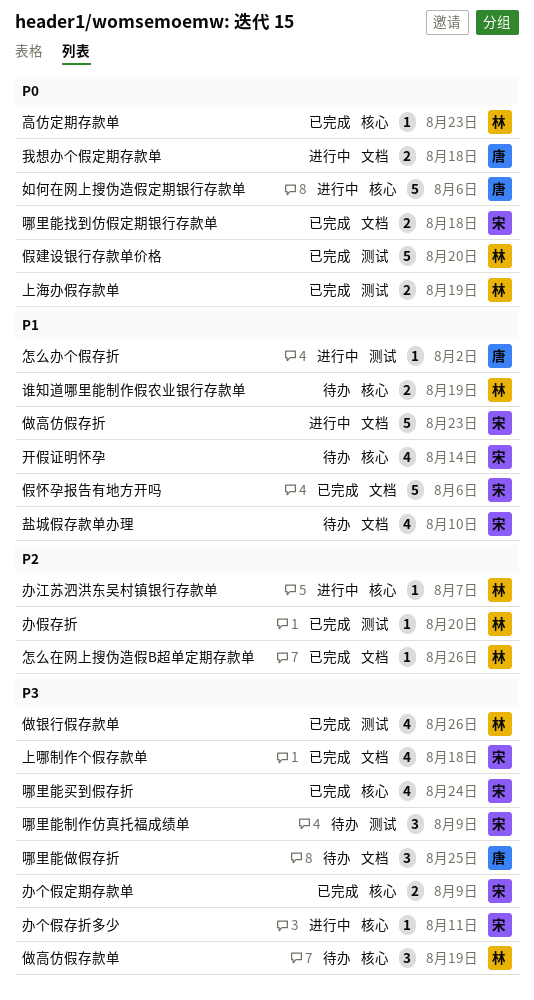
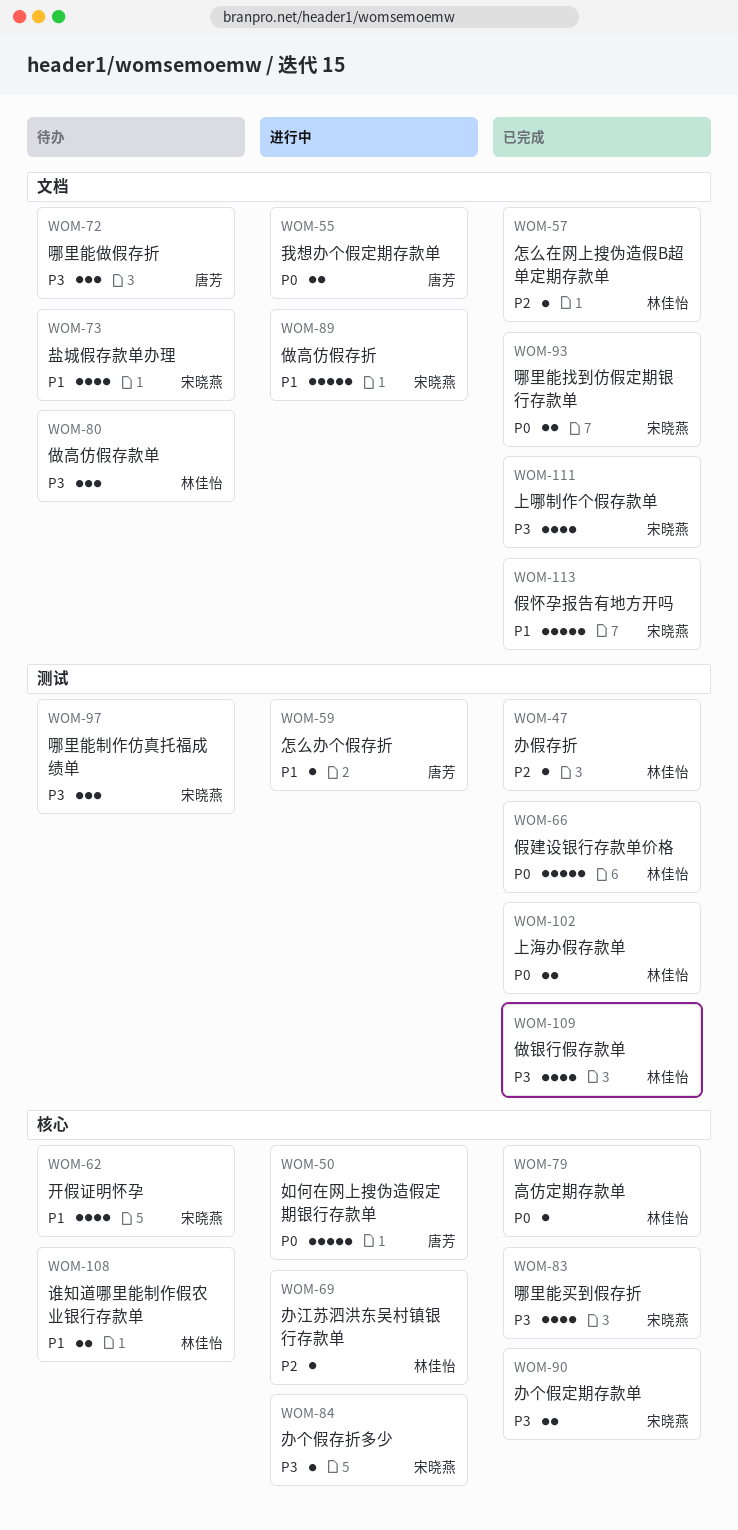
做高仿假存款单, label: 核心 -> 文档

